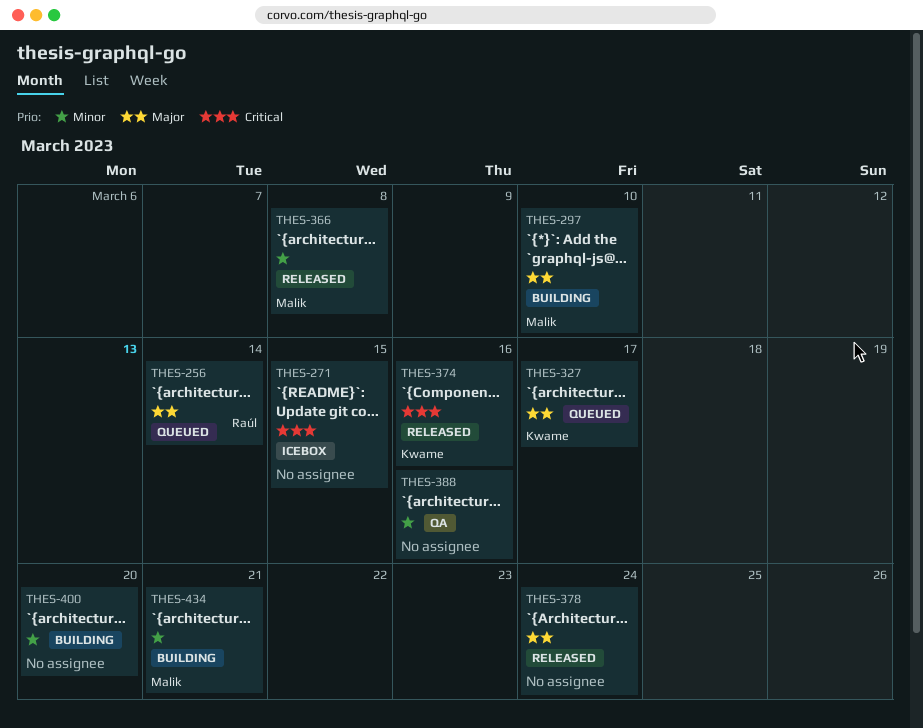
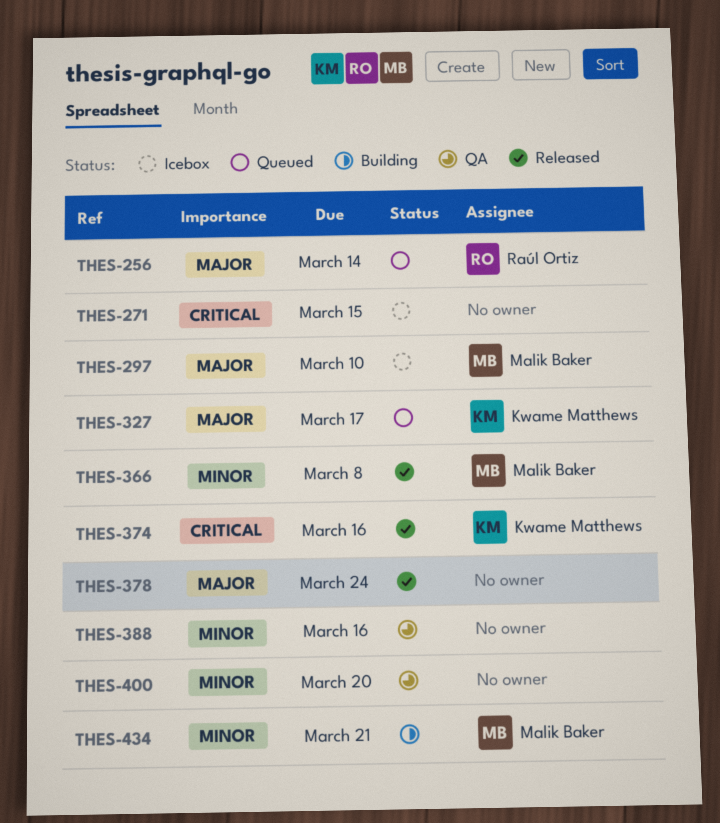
THES-297, status: Building -> Icebox
THES-400, status: Building -> QA

